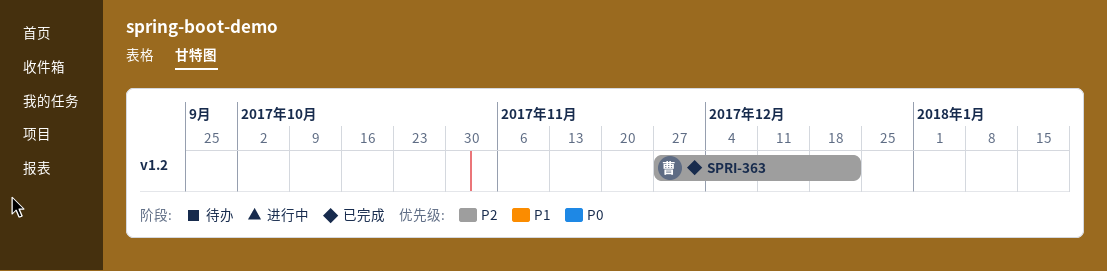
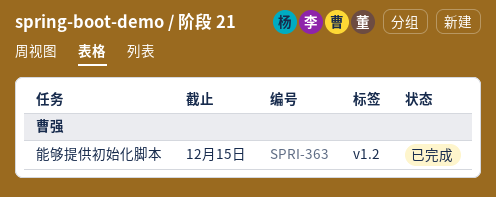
SPRI-363, due: Dec 22 -> Dec 15

